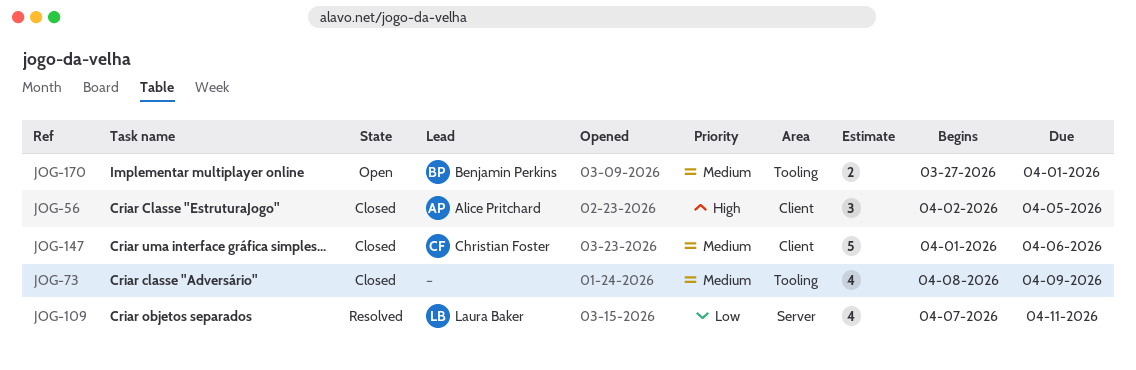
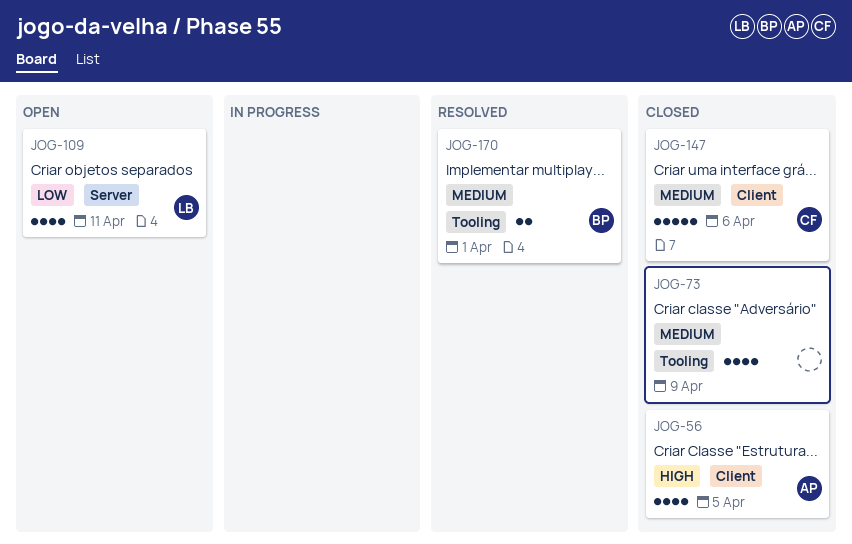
JOG-56, estimate: 3 -> 4
JOG-109, status: Resolved -> Open
JOG-170, status: Open -> Resolved

